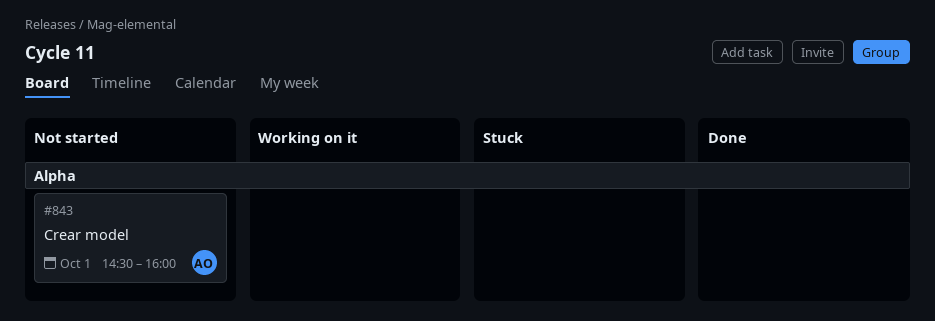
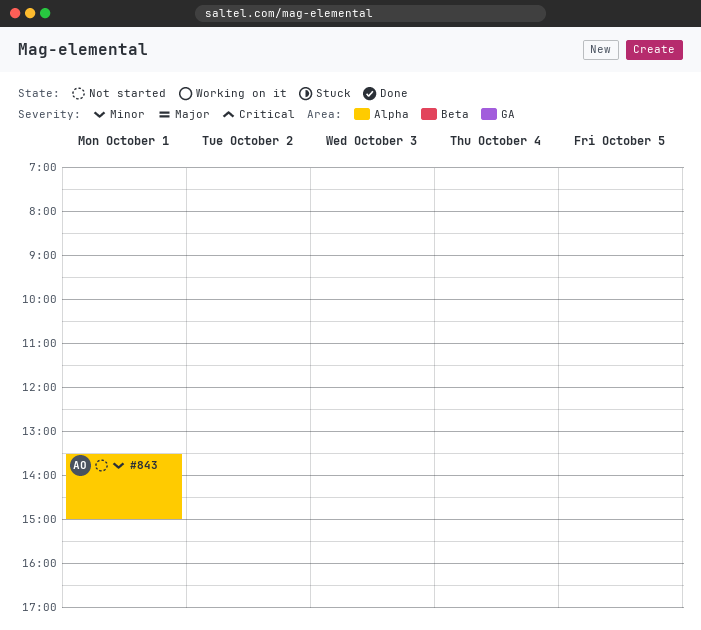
#843, begins: 14:30 -> 13:30
#843, ends: 16:00 -> 15:00

